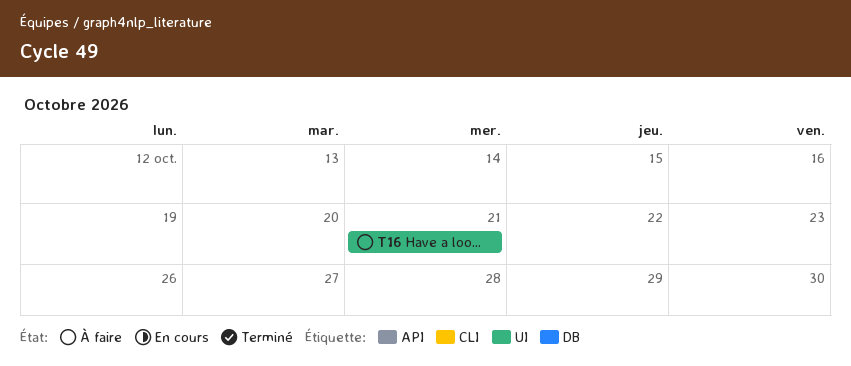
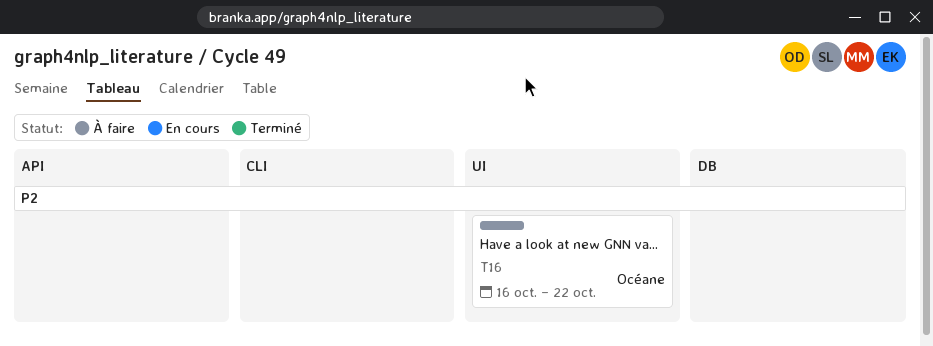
T16, start: Oct 21 -> Oct 16
T16, due: Oct 21 -> Oct 22

